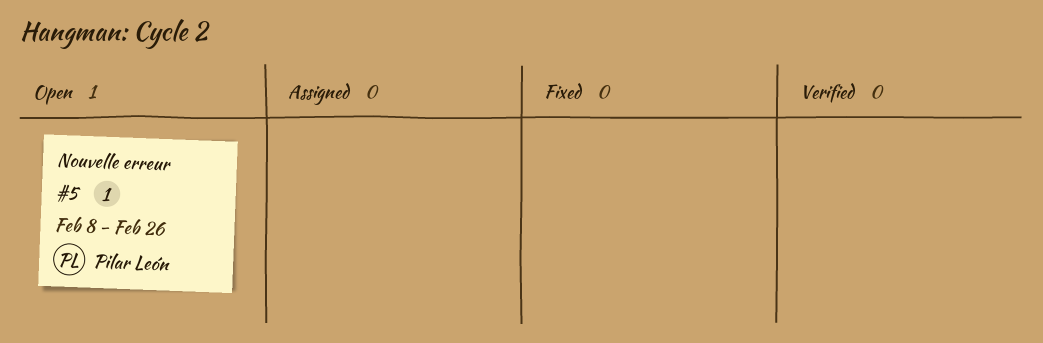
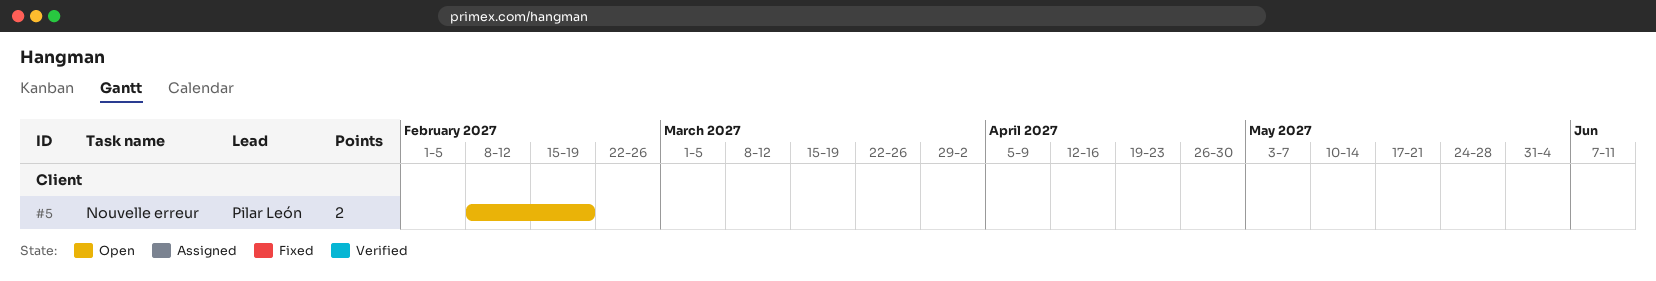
#5, estimate: 1 -> 2
#5, due: Feb 26 -> Feb 19

